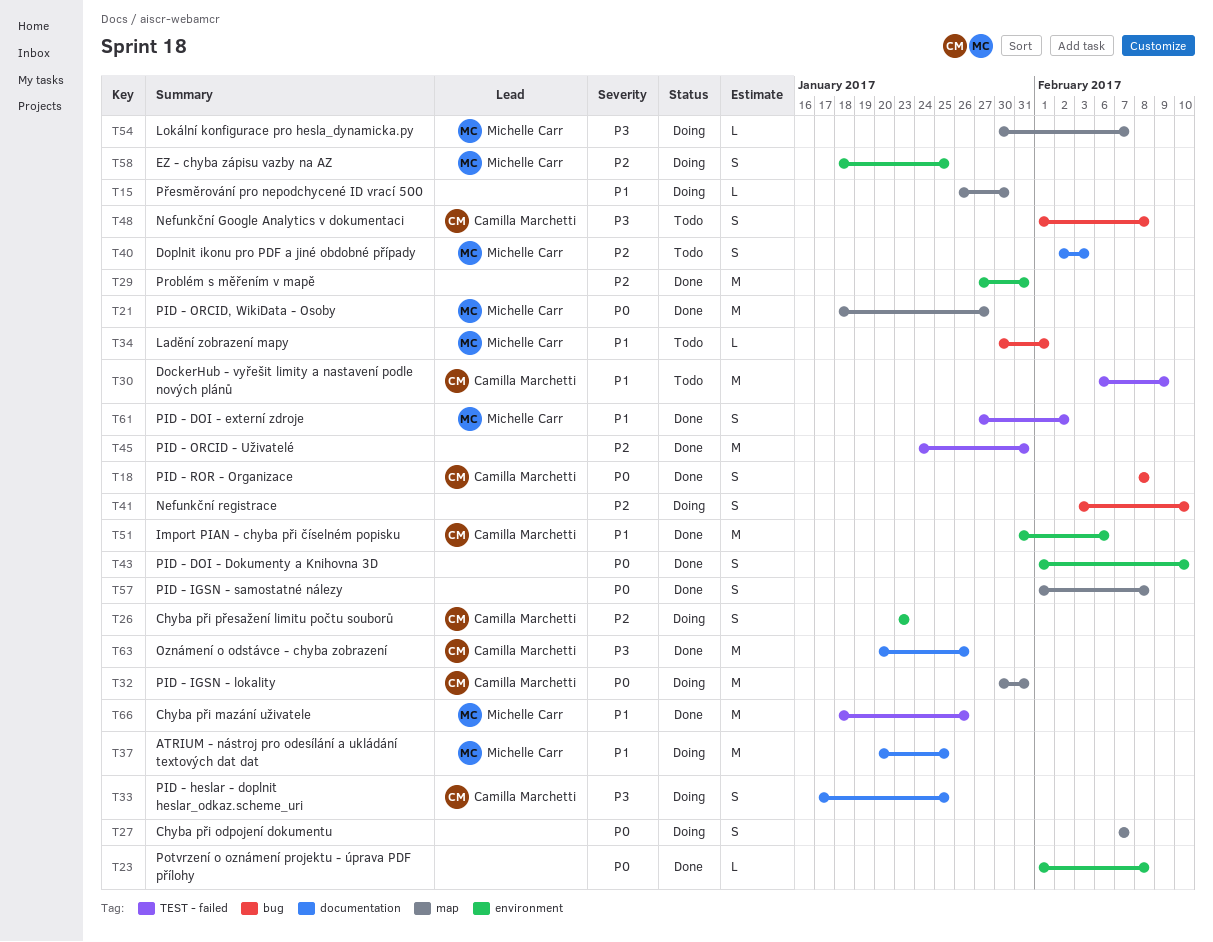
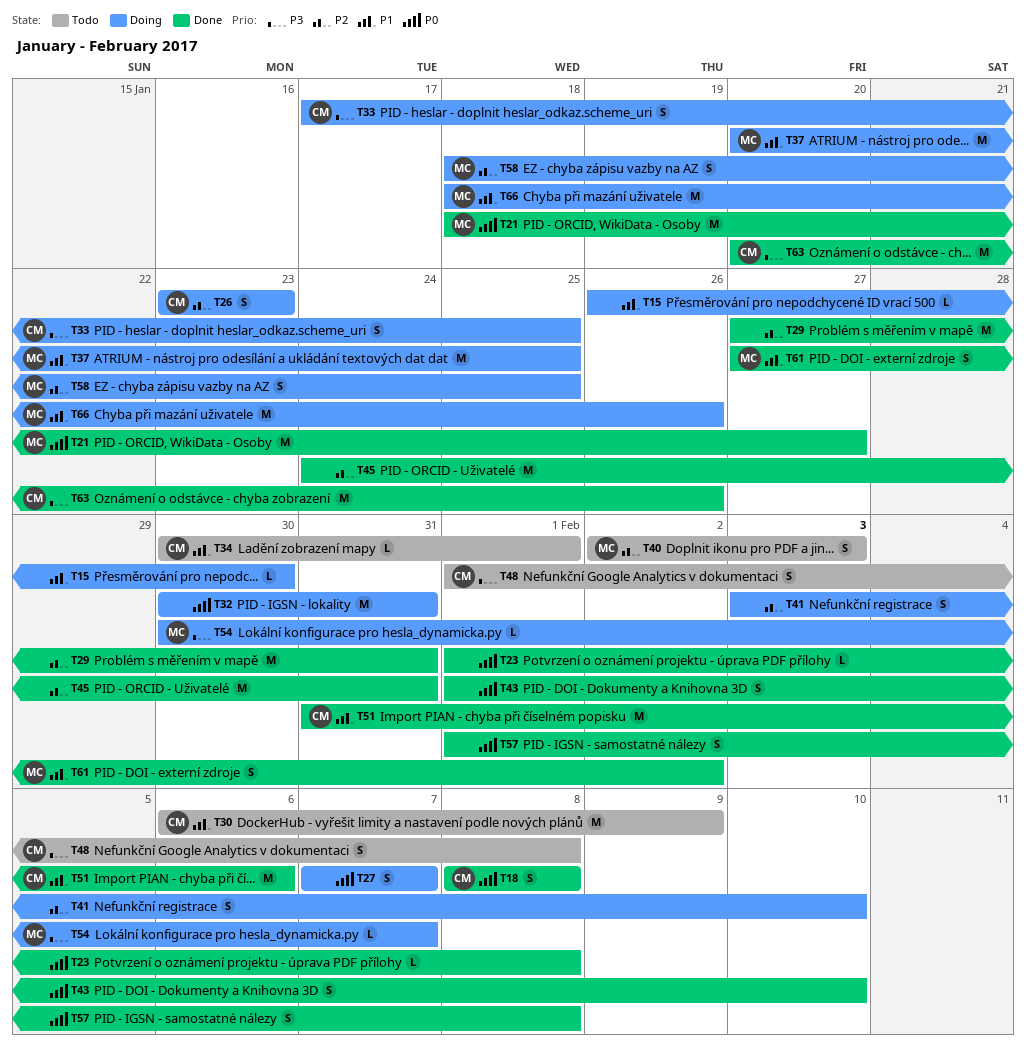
T32, owner: Camilla Marchetti -> none
T34, owner: Michelle Carr -> Camilla Marchetti
T66, status: Done -> Doing

